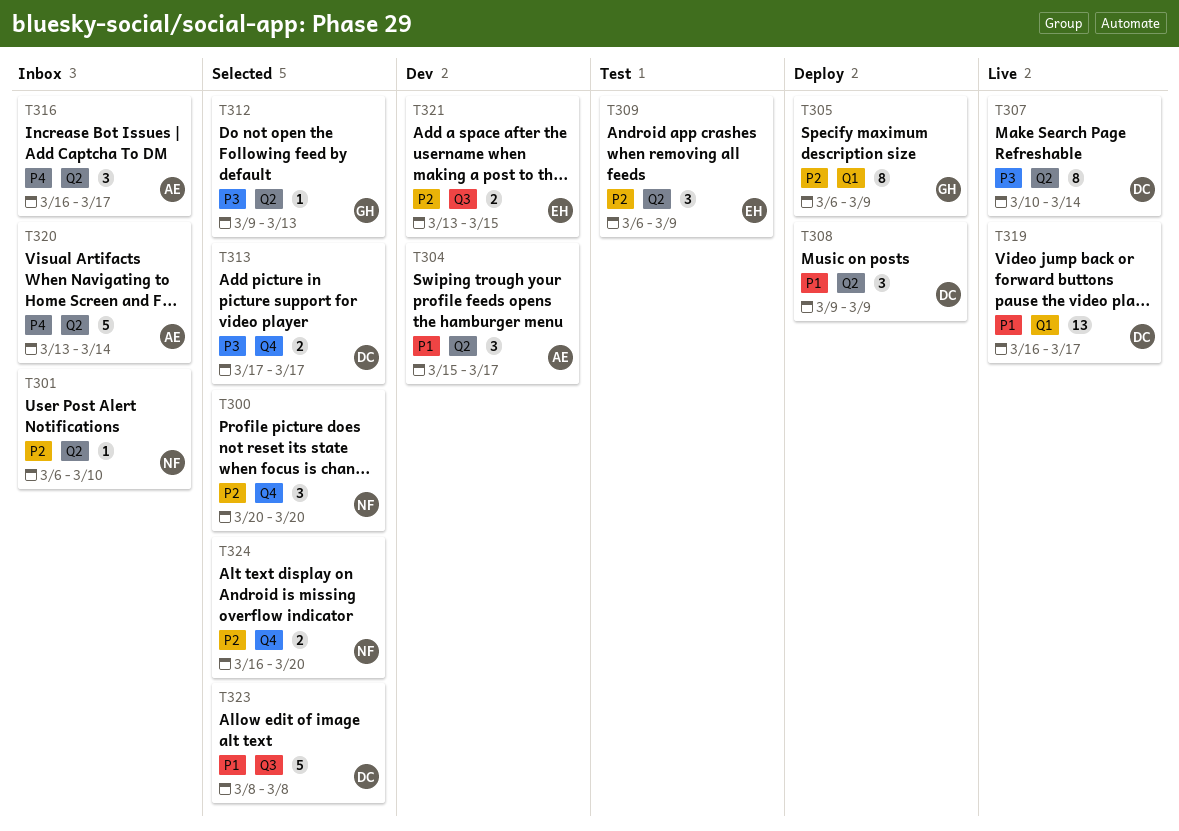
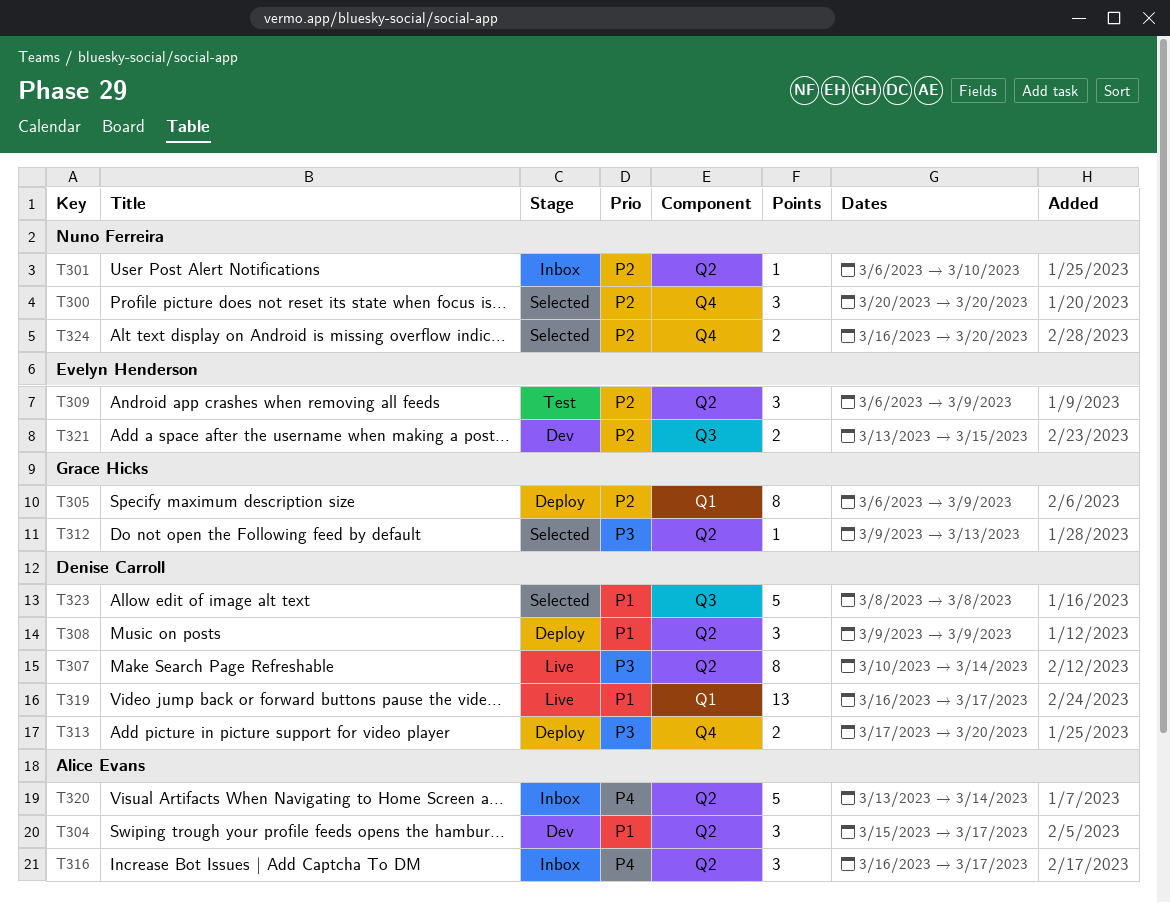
T313, status: Selected -> Deploy
T313, due: Mar 17 -> Mar 20

